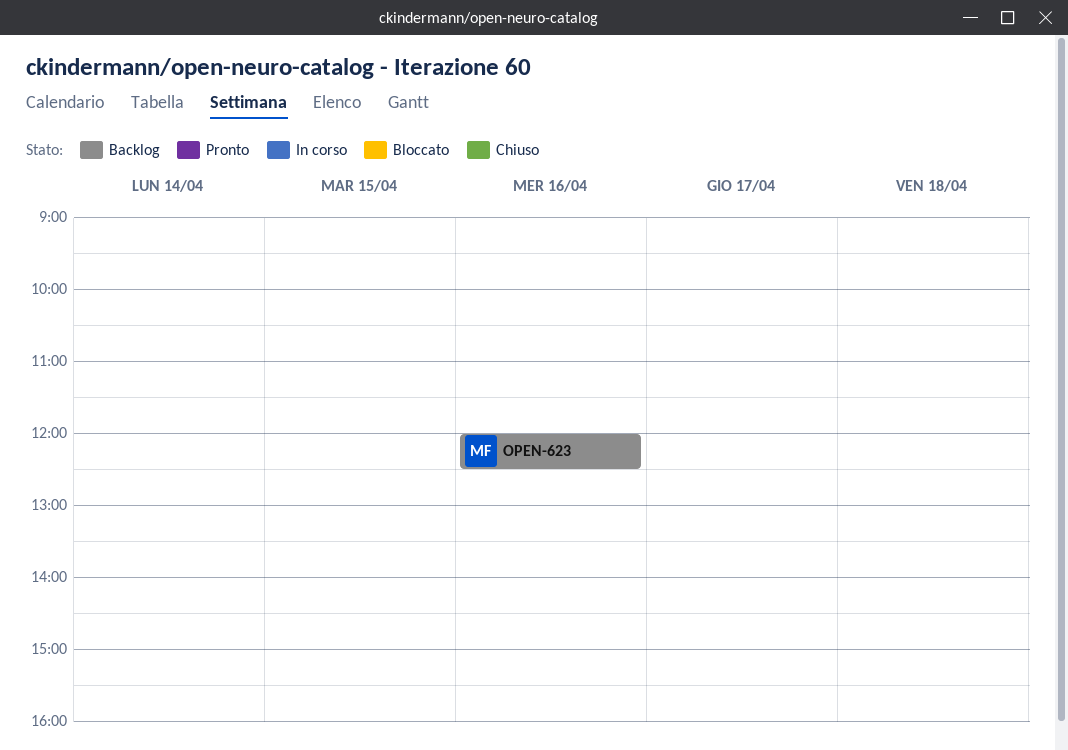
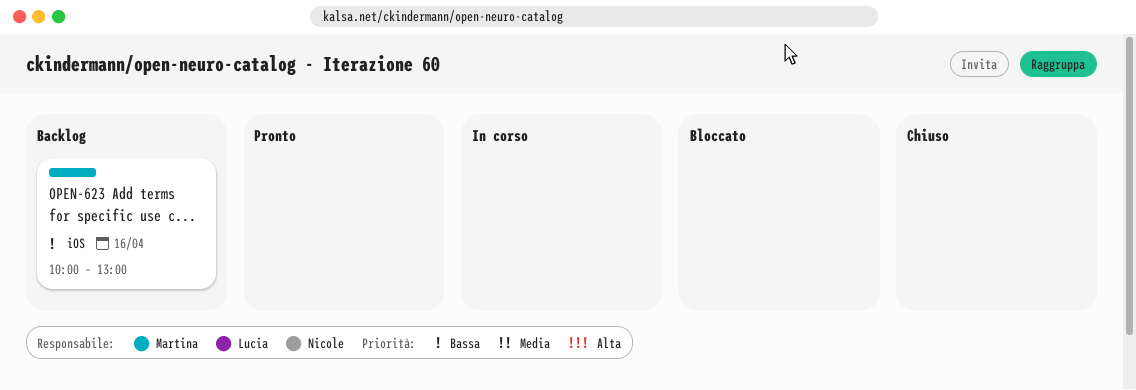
OPEN-623, begins: 12:00 -> 10:00
OPEN-623, ends: 12:30 -> 13:00

